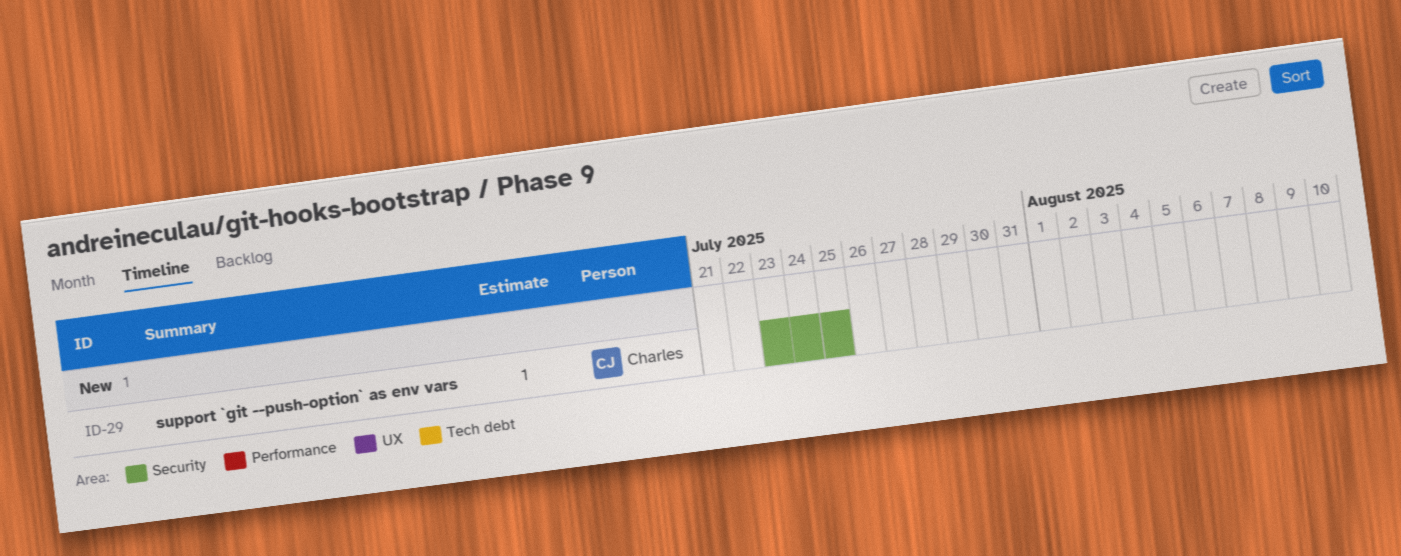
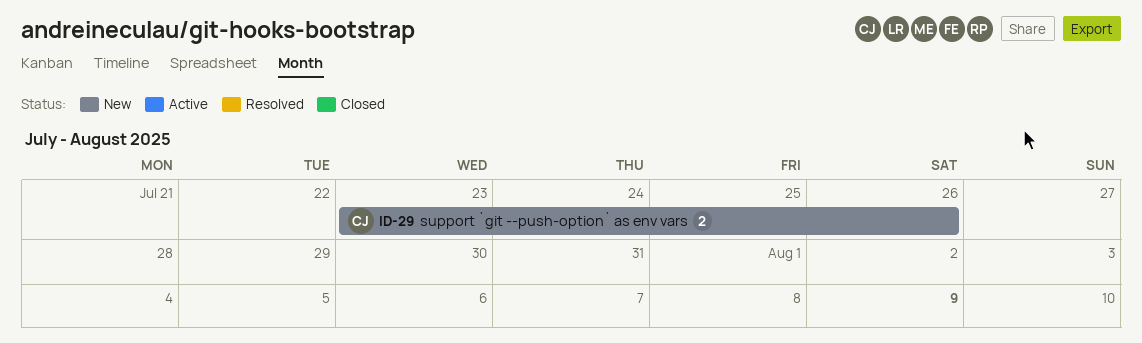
ID-29, estimate: 1 -> 2
ID-29, due: Jul 25 -> Jul 26

